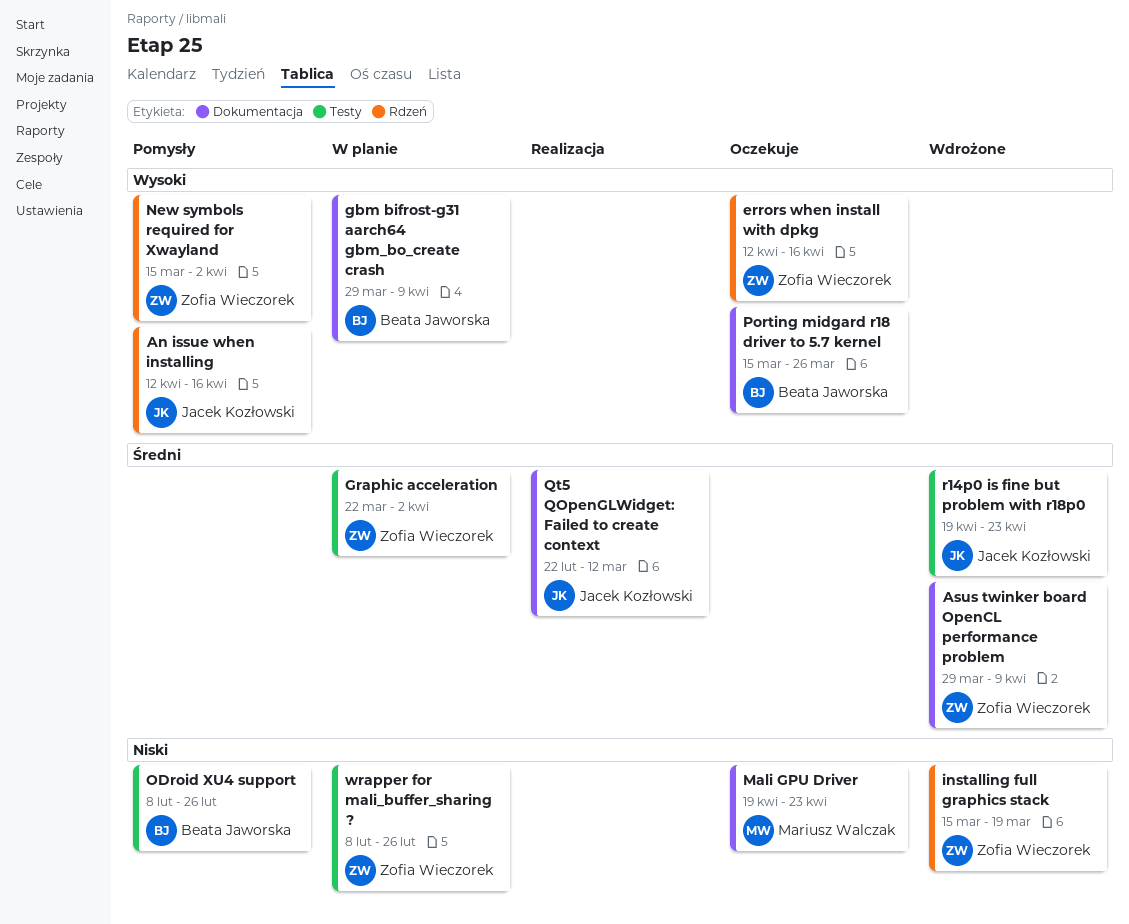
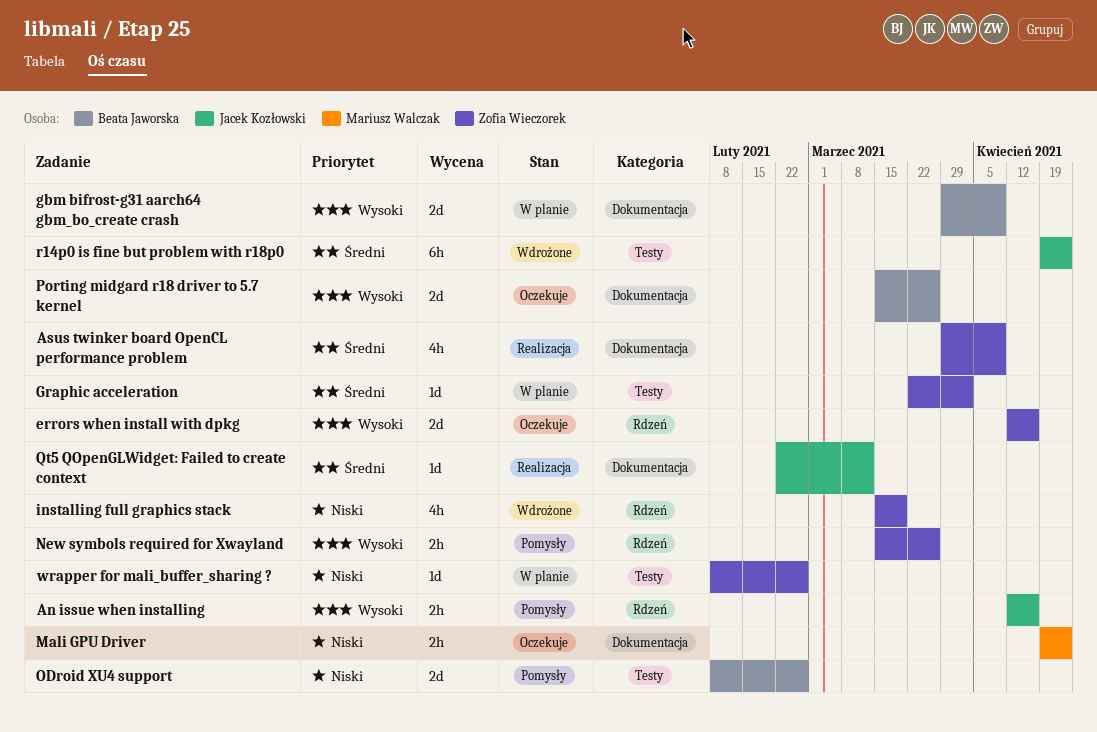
Asus twinker board OpenCL performance problem, status: Wdrożone -> Realizacja
New symbols required for Xwayland, due: Apr 2 -> Mar 26

